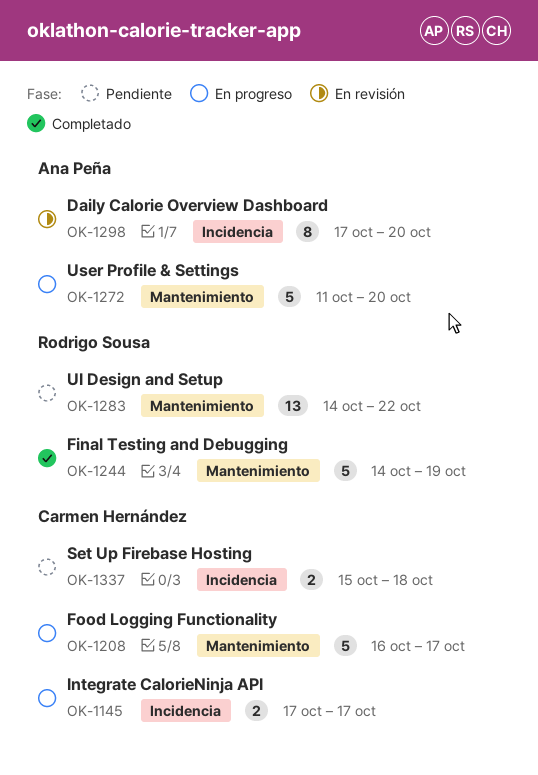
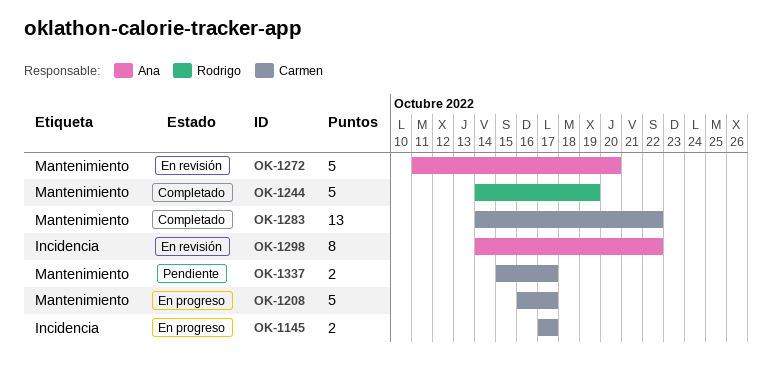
OK-1272, status: En progreso -> En revisión
OK-1283, status: Pendiente -> Completado
OK-1283, owner: Rodrigo Sousa -> Carmen Hernández
OK-1298, start: Oct 17 -> Oct 14
OK-1298, due: Oct 20 -> Oct 22
OK-1337, label: Incidencia -> Mantenimiento
OK-1337, due: Oct 18 -> Oct 17

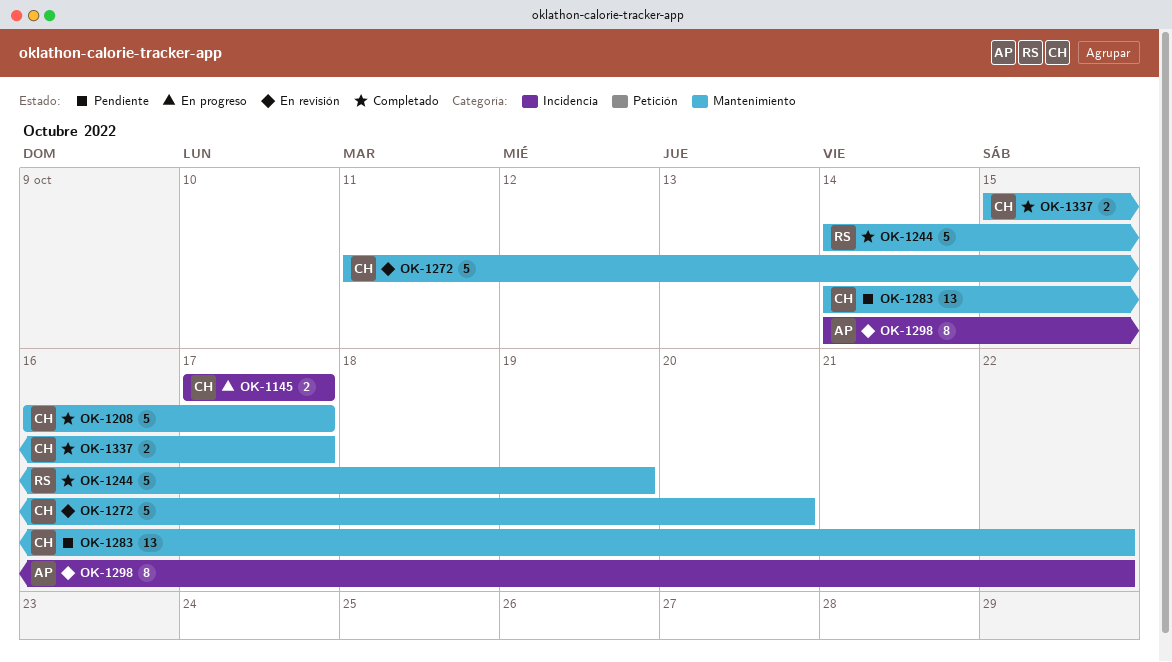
OK-1208, status: En progreso -> Completado
OK-1272, owner: Ana -> Carmen
OK-1283, status: Completado -> Pendiente
OK-1337, status: Pendiente -> Completado

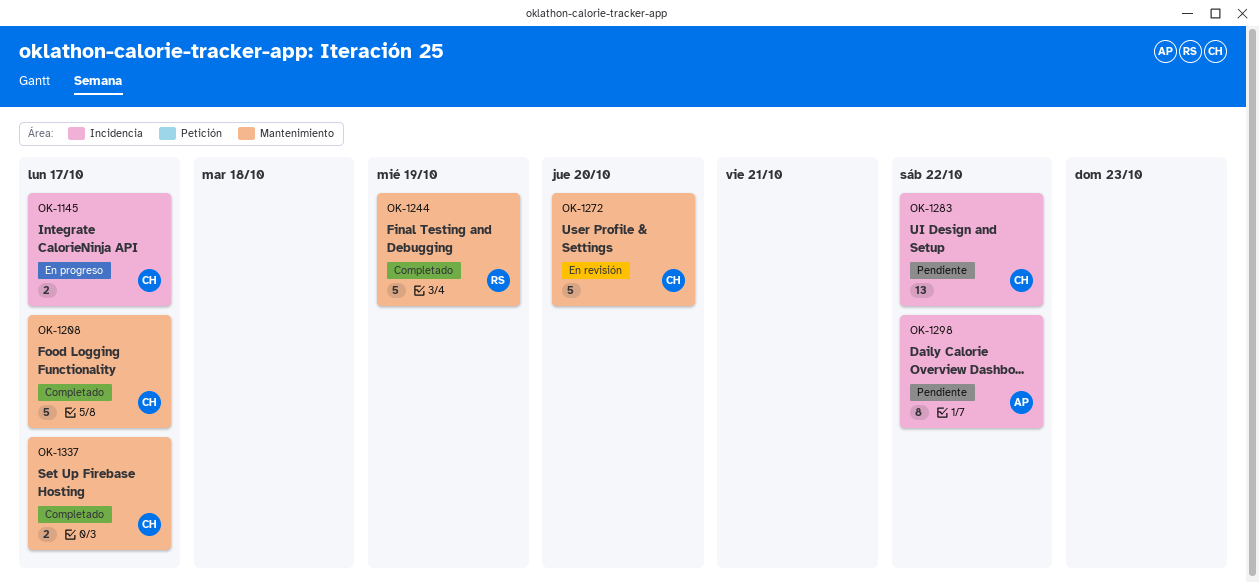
OK-1283, label: Mantenimiento -> Incidencia
OK-1298, status: En revisión -> Pendiente

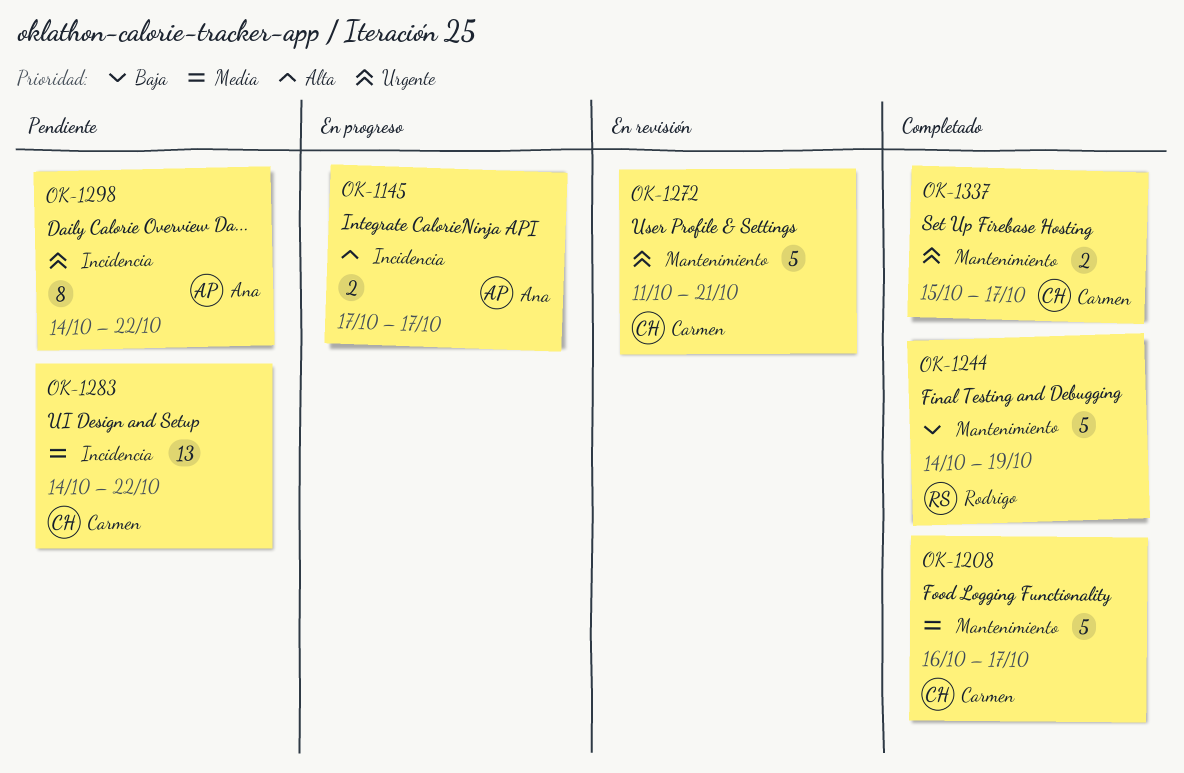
OK-1145, owner: Carmen -> Ana
OK-1272, due: Oct 20 -> Oct 21

